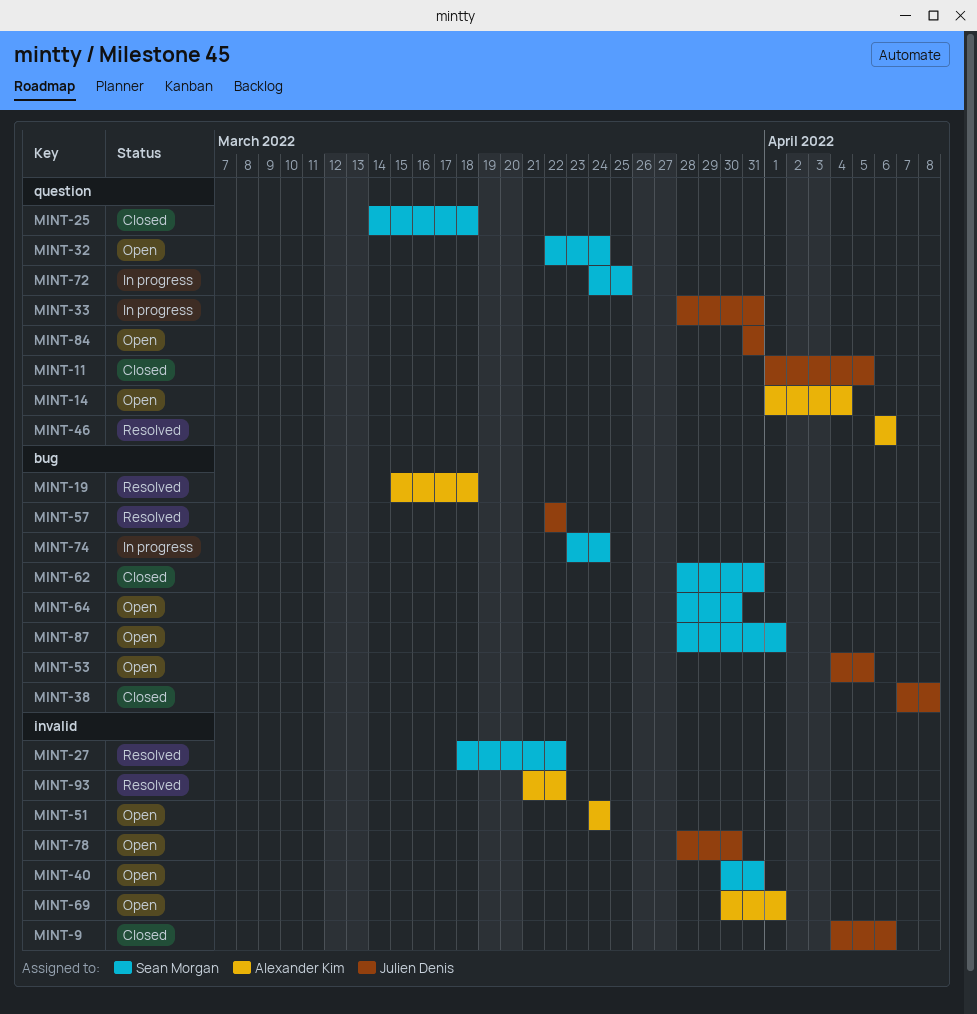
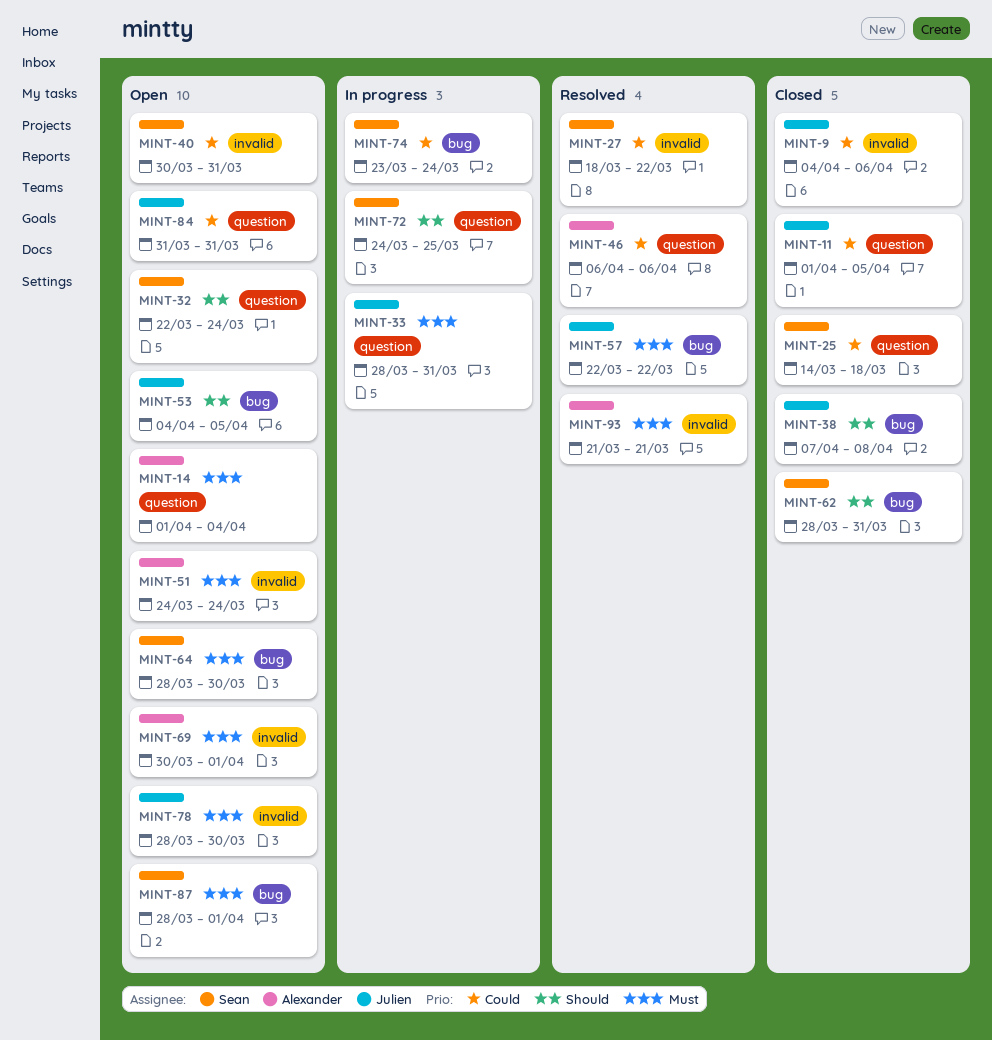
MINT-19: present -> none
MINT-93, due: Mar 22 -> Mar 21

